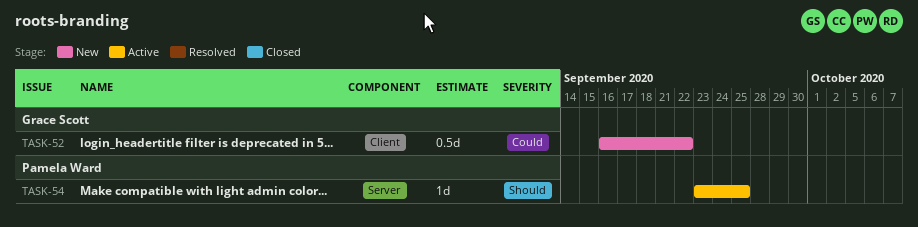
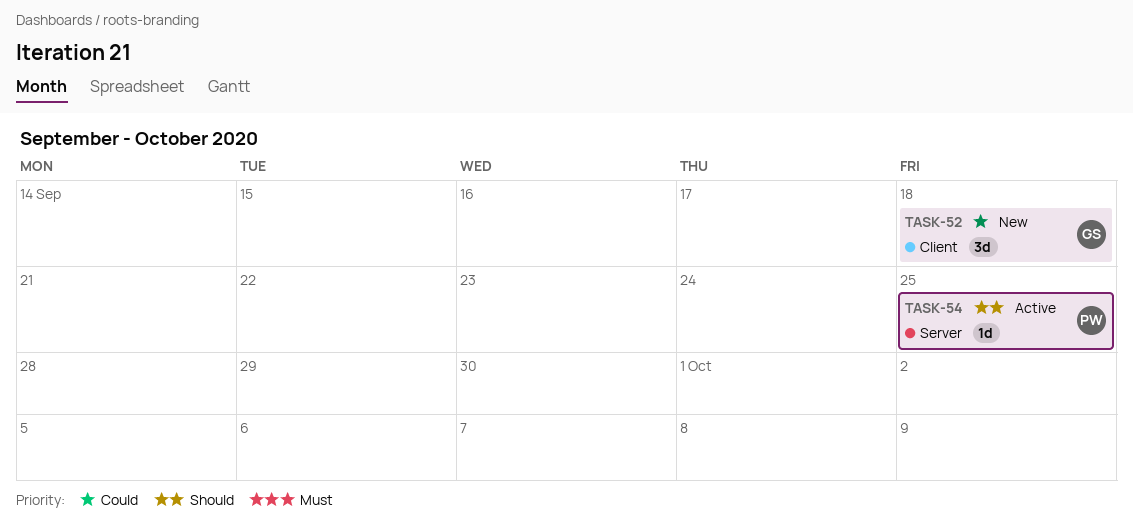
TASK-52, estimate: 0.5d -> 3d
TASK-52, due: Sep 22 -> Sep 18

